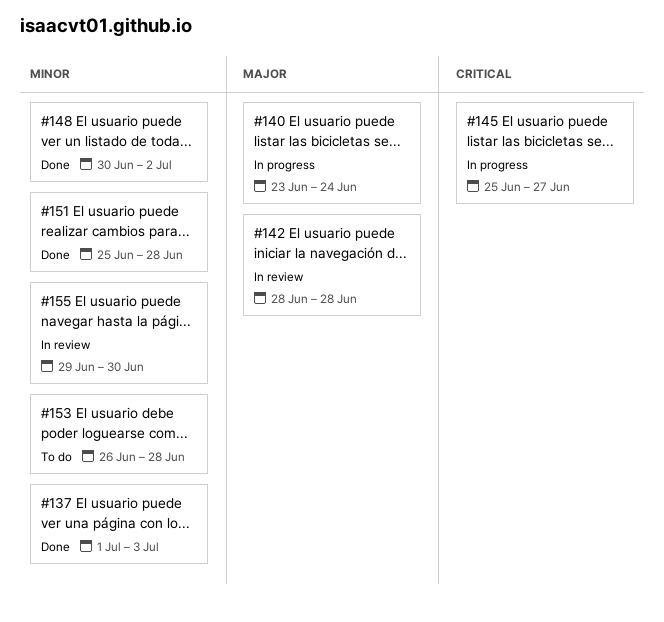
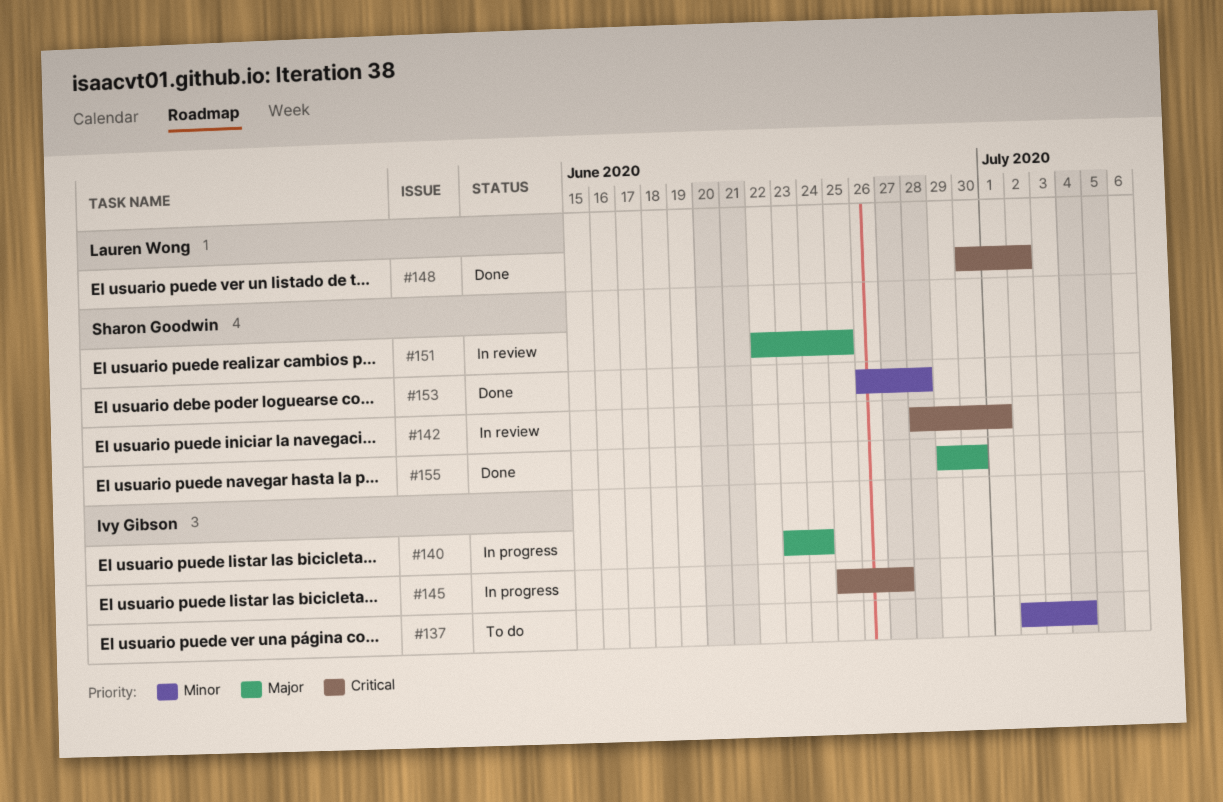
#137, status: Done -> To do
#137, start: Jul 1 -> Jul 2
#137, due: Jul 3 -> Jul 4
#142, priority: Major -> Critical
#142, due: Jun 28 -> Jul 1
#148, priority: Minor -> Critical
#151, status: Done -> In review
#151, priority: Minor -> Major
#151, start: Jun 25 -> Jun 22
#151, due: Jun 28 -> Jun 25
#153, status: To do -> Done
#155, status: In review -> Done
#155, priority: Minor -> Major

